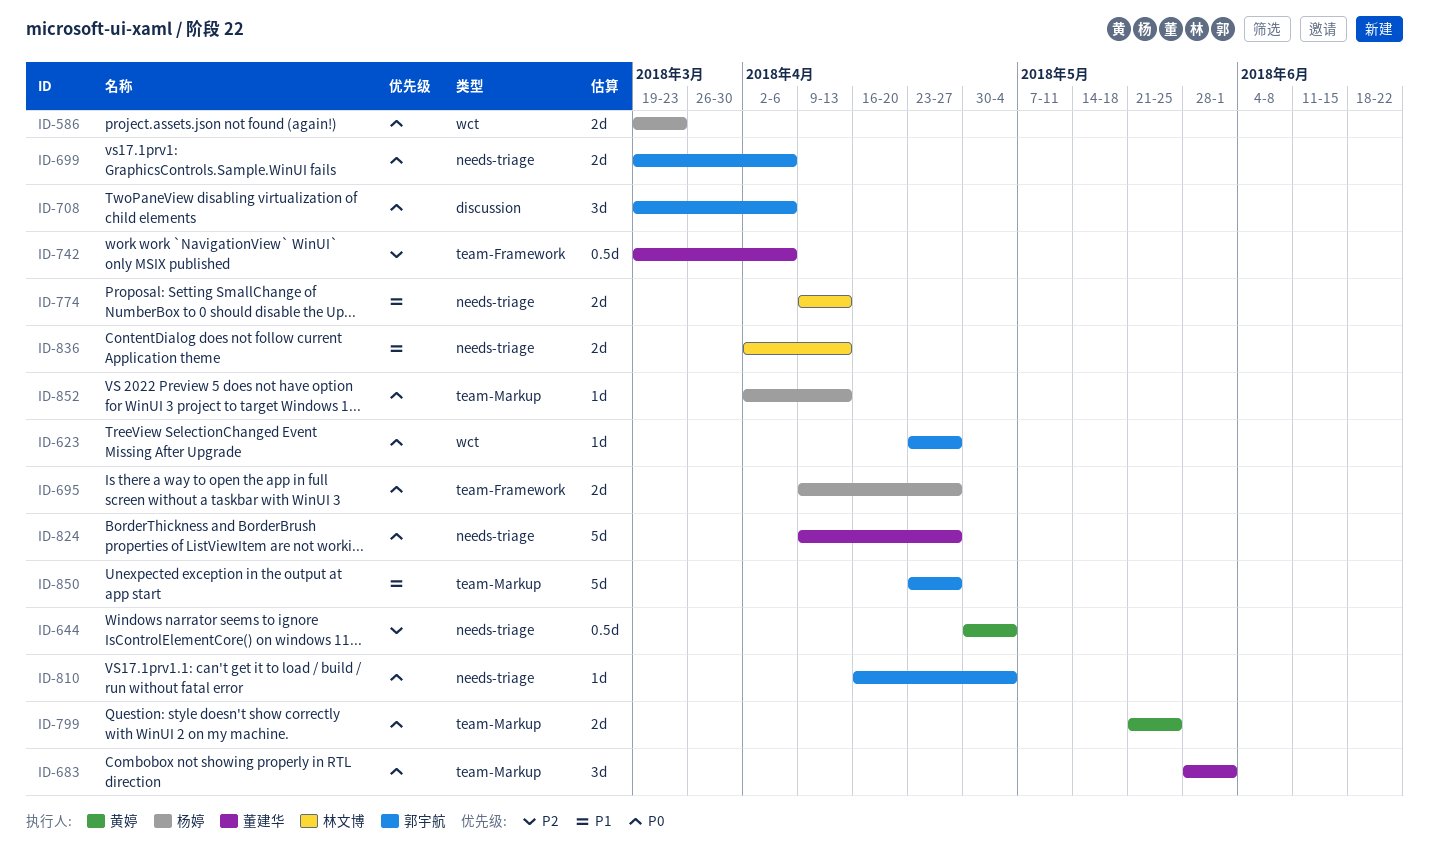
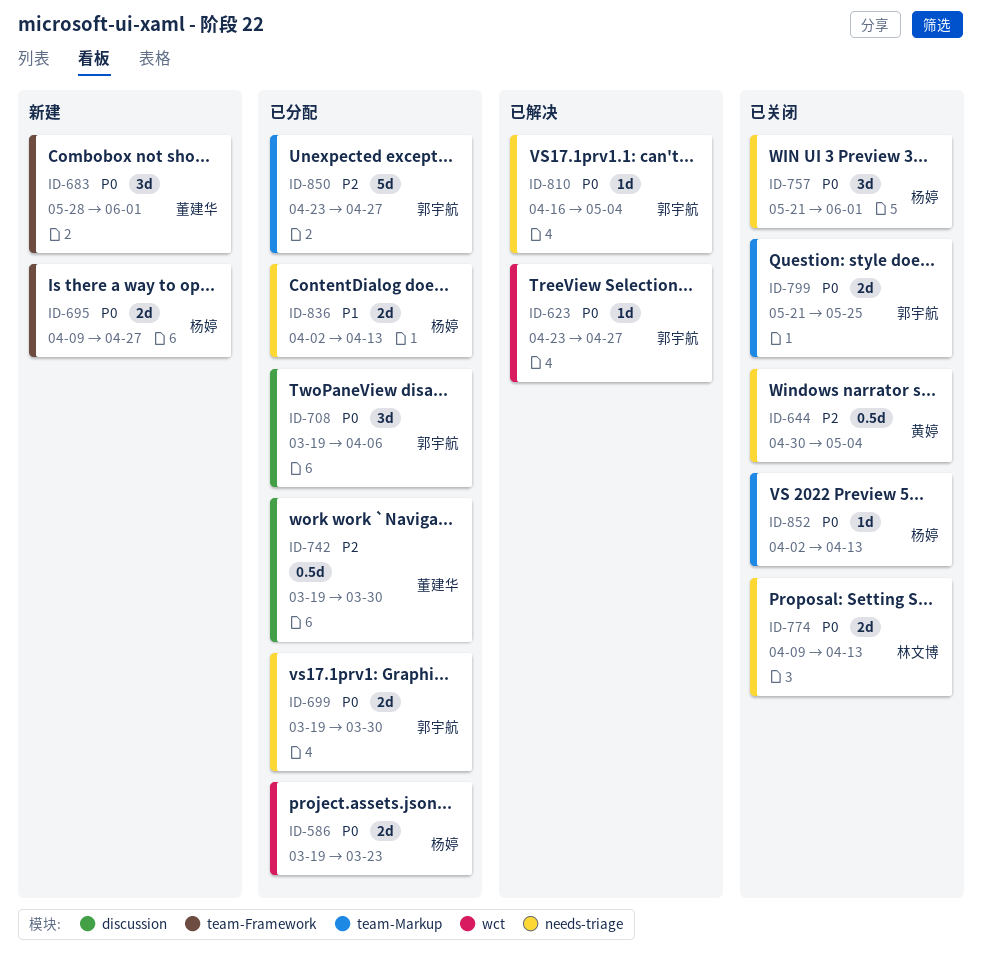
ID-683, label: team-Markup -> team-Framework
ID-699, due: Apr 6 -> Mar 30
ID-742, label: team-Framework -> discussion
ID-742, due: Apr 6 -> Mar 30
ID-757: none -> present
ID-774, priority: P1 -> P0
ID-799, owner: 黄婷 -> 郭宇航
ID-824: present -> none
ID-836, owner: 林文博 -> 杨婷
ID-850, priority: P1 -> P2

